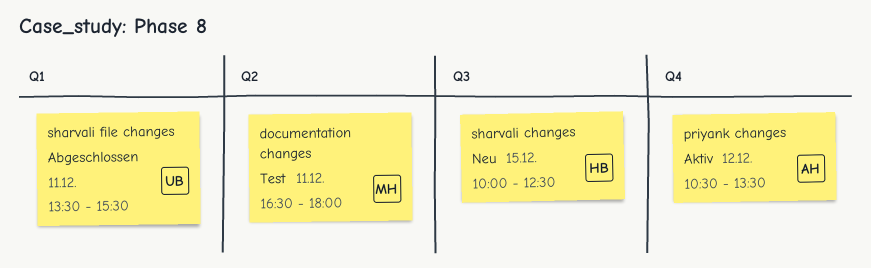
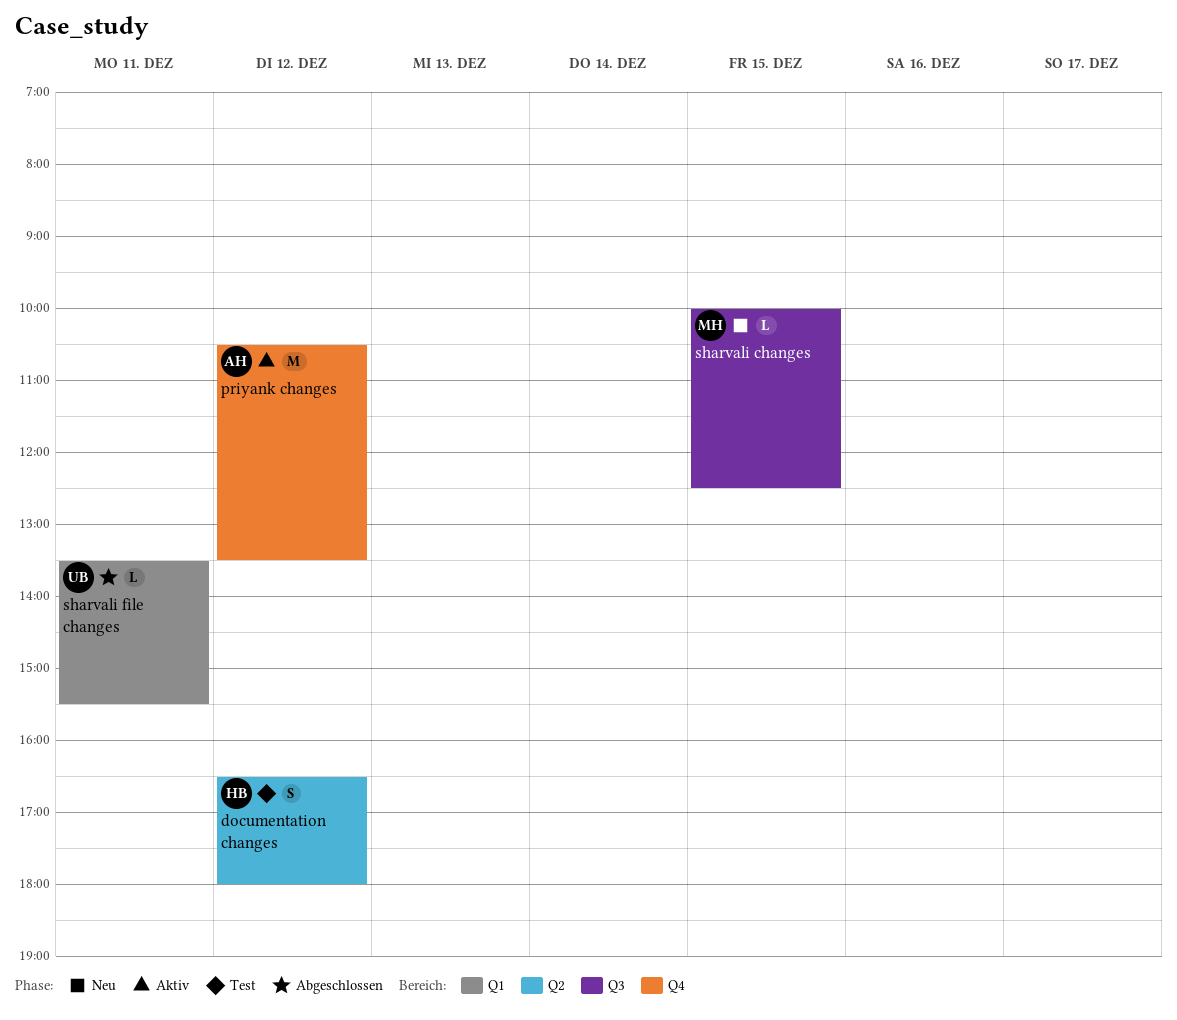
documentation changes, owner: MH -> HB
documentation changes, day: Dec 11 -> Dec 12
sharvali changes, owner: HB -> MH

